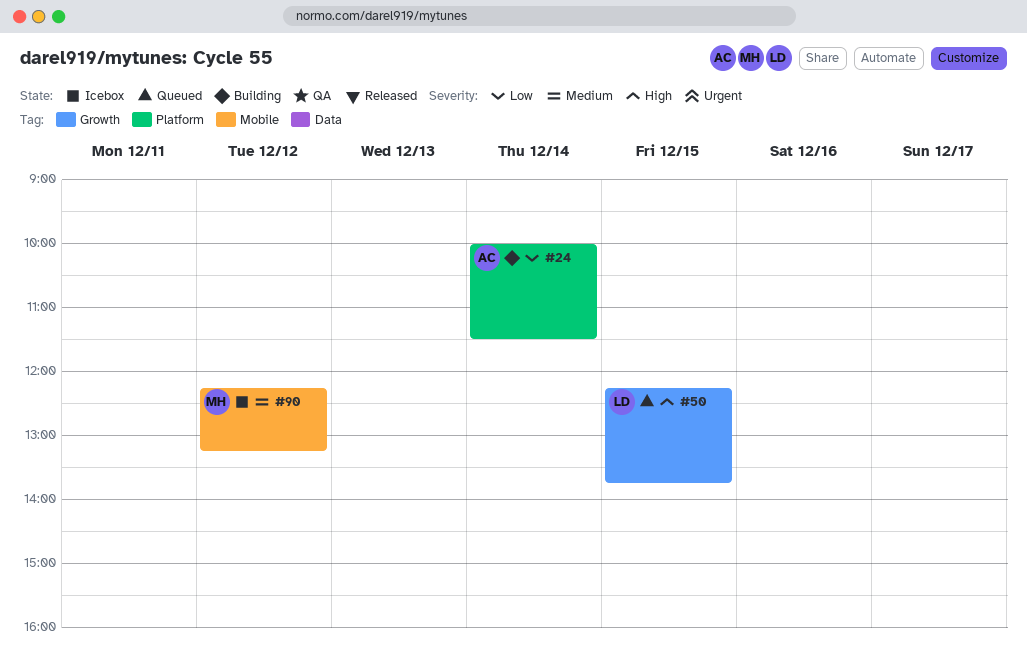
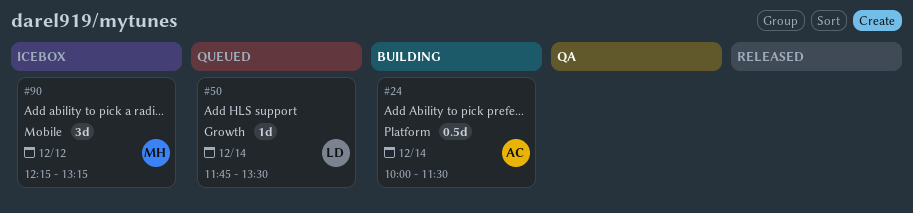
#50, day: Dec 15 -> Dec 14
#50, begins: 12:15 -> 11:45
#50, ends: 13:45 -> 13:30

